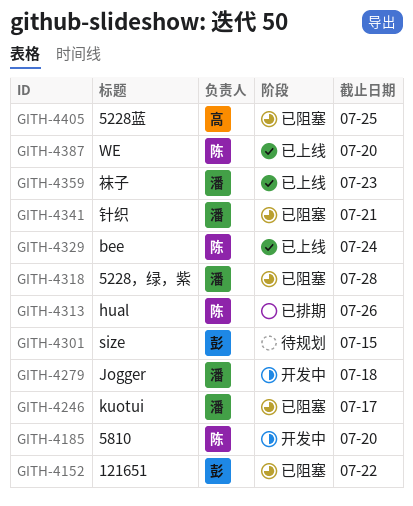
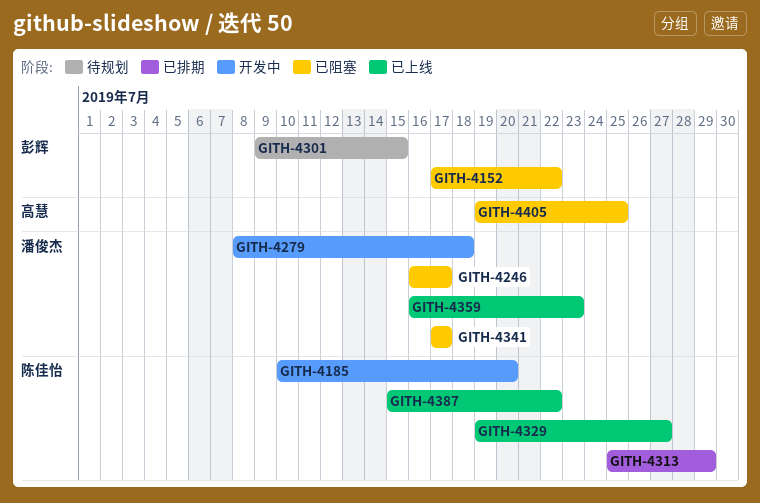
GITH-4313, due: Jul 26 -> Jul 29
GITH-4318: present -> none
GITH-4329, due: Jul 24 -> Jul 27
GITH-4341, due: Jul 21 -> Jul 17
GITH-4387, due: Jul 20 -> Jul 22

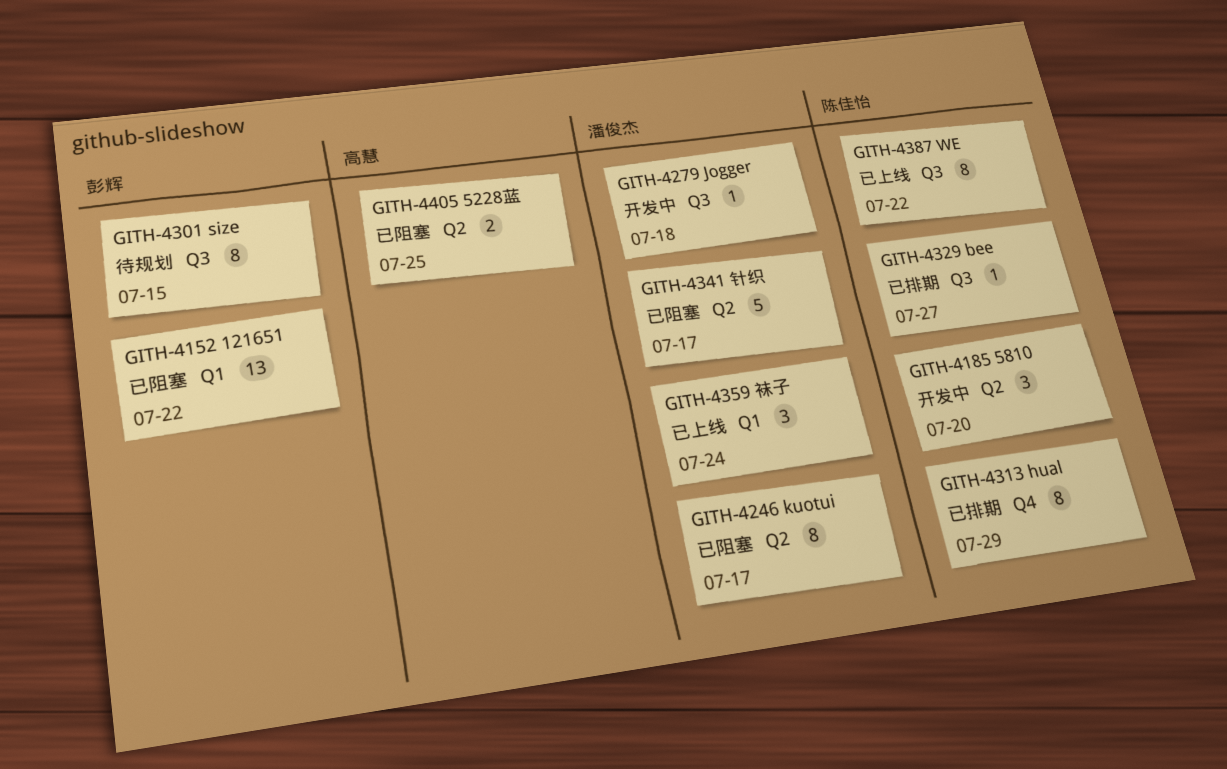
GITH-4329, status: 已上线 -> 已排期
GITH-4359, due: Jul 23 -> Jul 24

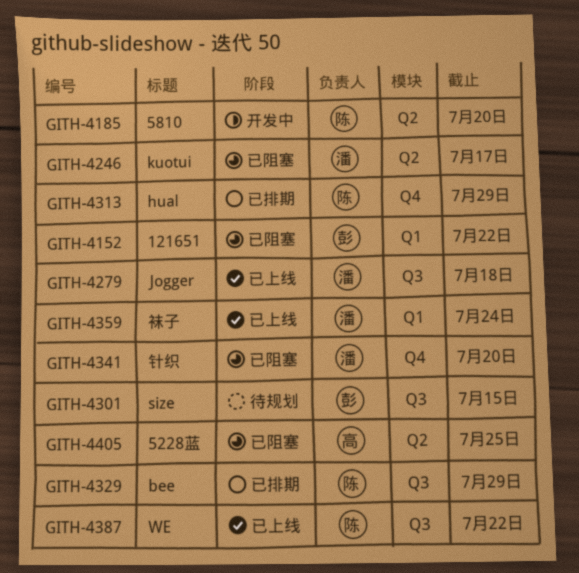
GITH-4279, status: 开发中 -> 已上线
GITH-4329, due: Jul 27 -> Jul 29
GITH-4341, label: Q2 -> Q4
GITH-4341, due: Jul 17 -> Jul 20

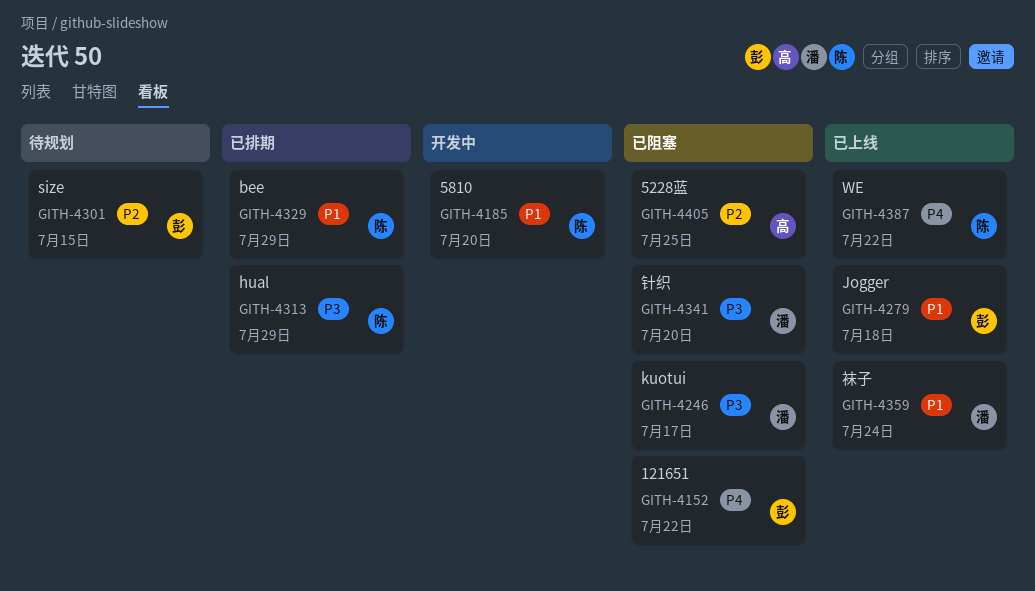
GITH-4279, owner: 潘 -> 彭

